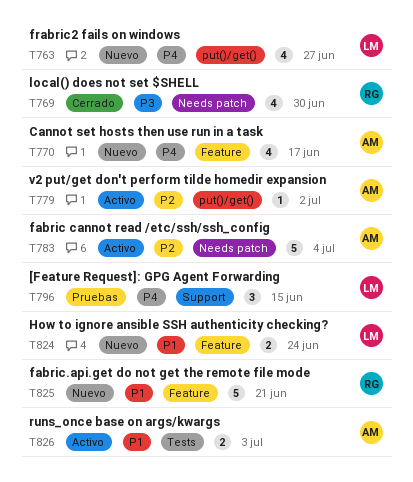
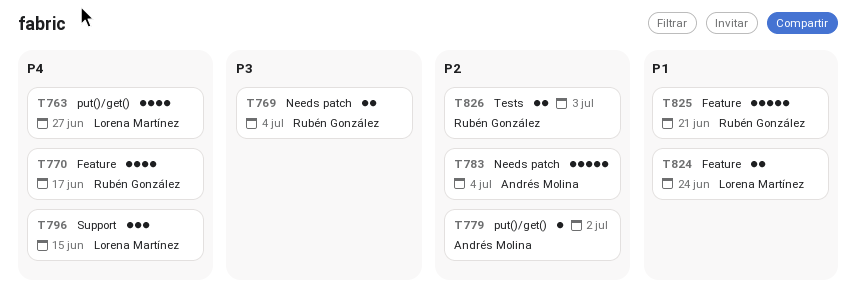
T769, estimate: 4 -> 2
T769, due: Jun 30 -> Jul 4
T770, owner: Andrés Molina -> Rubén González
T826, owner: Andrés Molina -> Rubén González
T826, priority: P1 -> P2

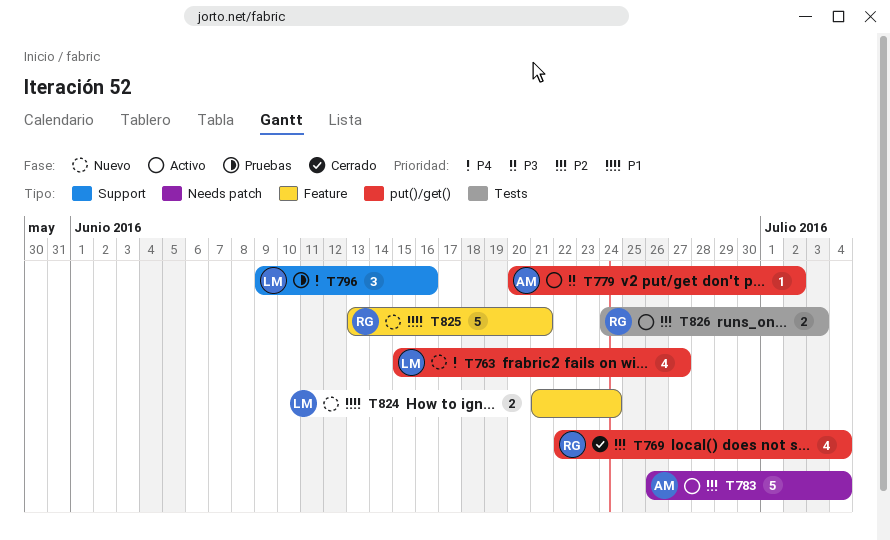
T769, priority: P3 -> P2
T769, label: Needs patch -> put()/get()
T769, estimate: 2 -> 4
T770: present -> none
T779, priority: P2 -> P3
T796, due: Jun 15 -> Jun 16

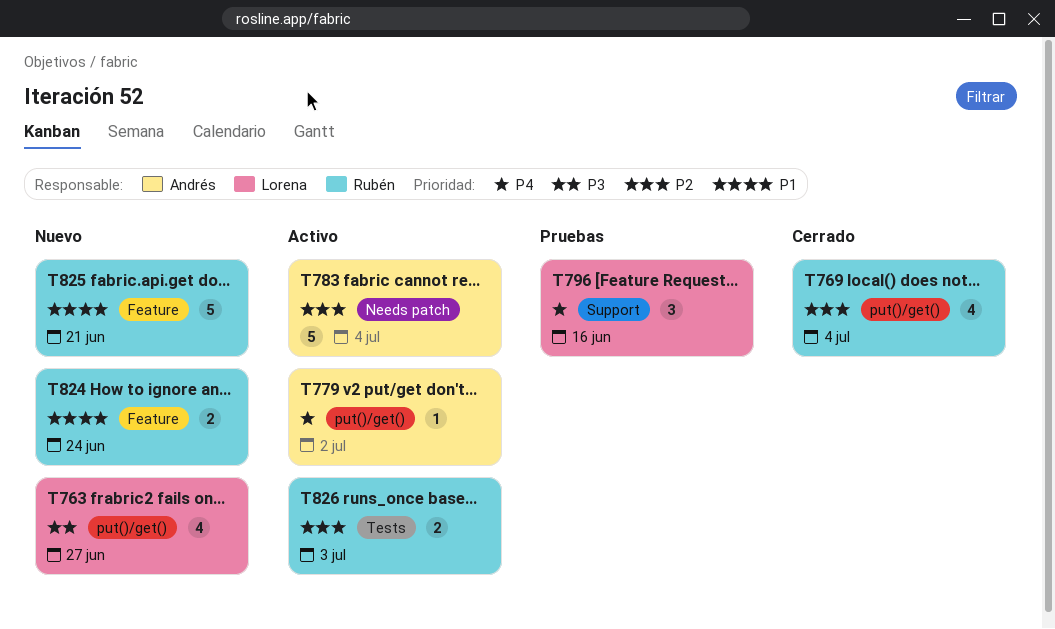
T763, priority: P4 -> P3
T779, priority: P3 -> P4
T824, owner: Lorena -> Rubén

